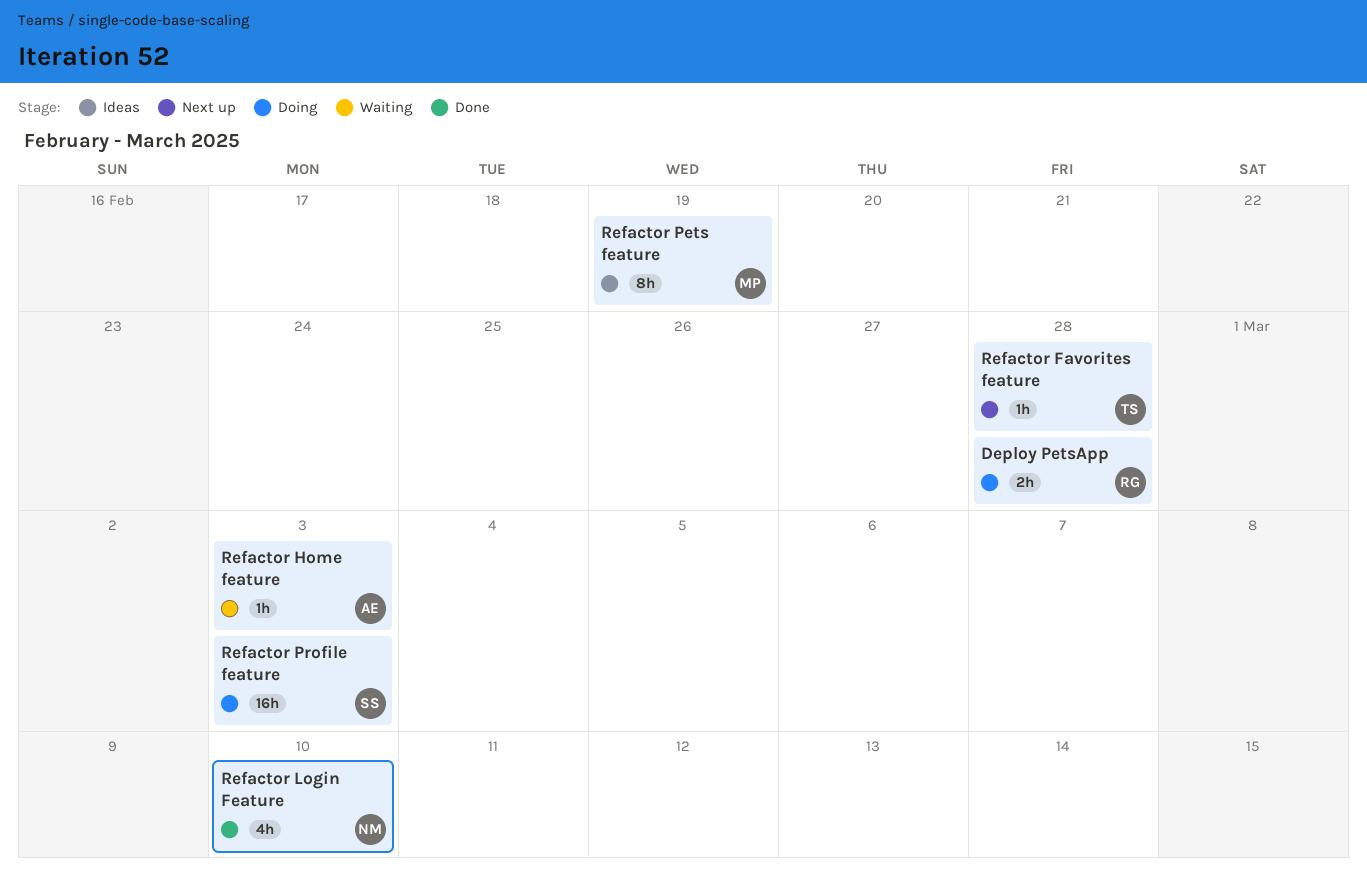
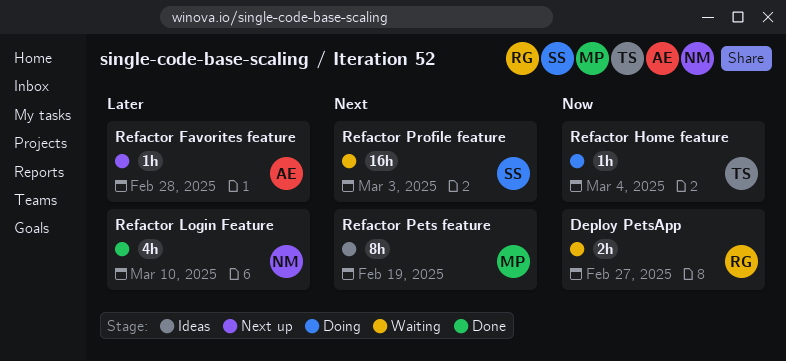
Deploy PetsApp, status: Doing -> Waiting
Deploy PetsApp, due: Feb 28 -> Feb 27
Refactor Favorites feature, owner: TS -> AE
Refactor Home feature, status: Waiting -> Doing
Refactor Home feature, owner: AE -> TS
Refactor Home feature, due: Mar 3 -> Mar 4
Refactor Profile feature, status: Doing -> Waiting

